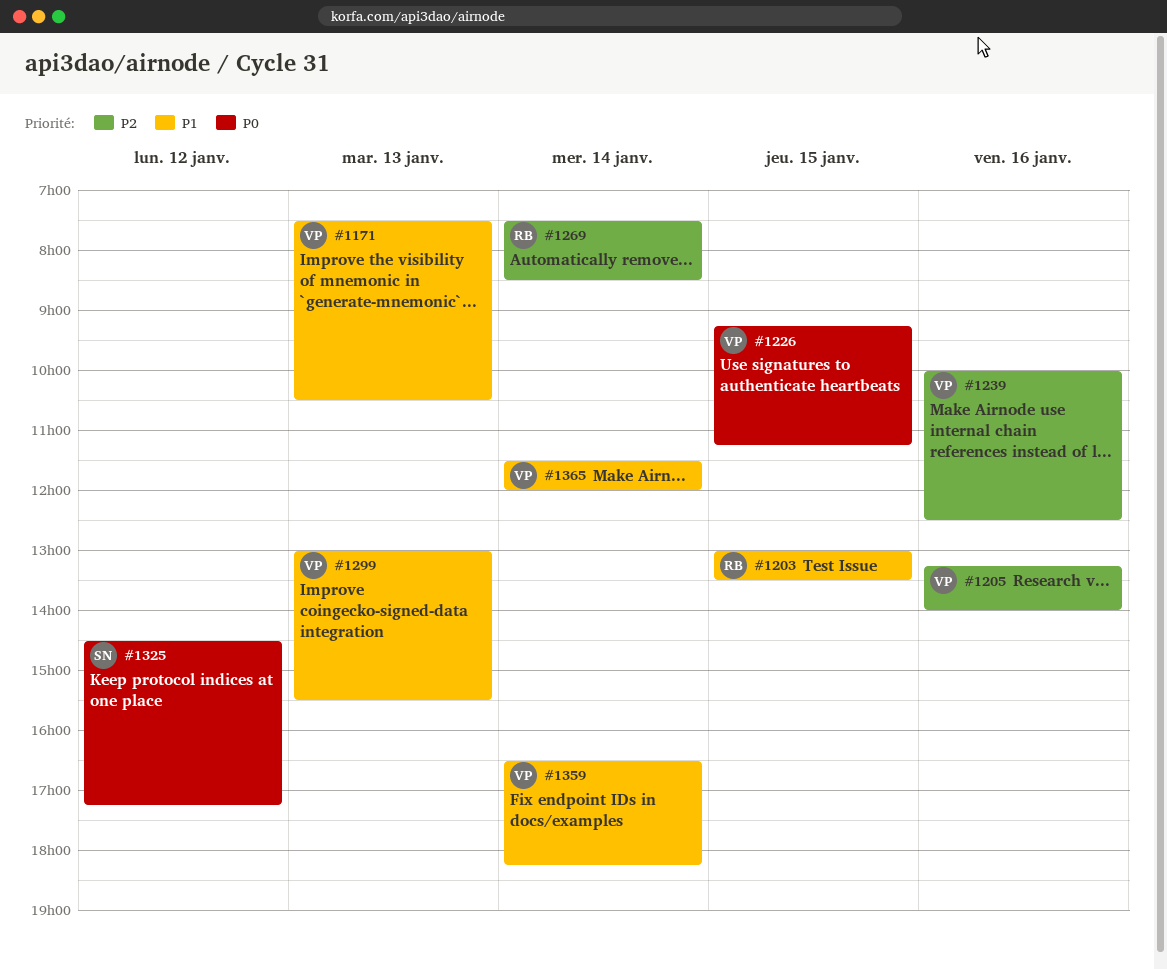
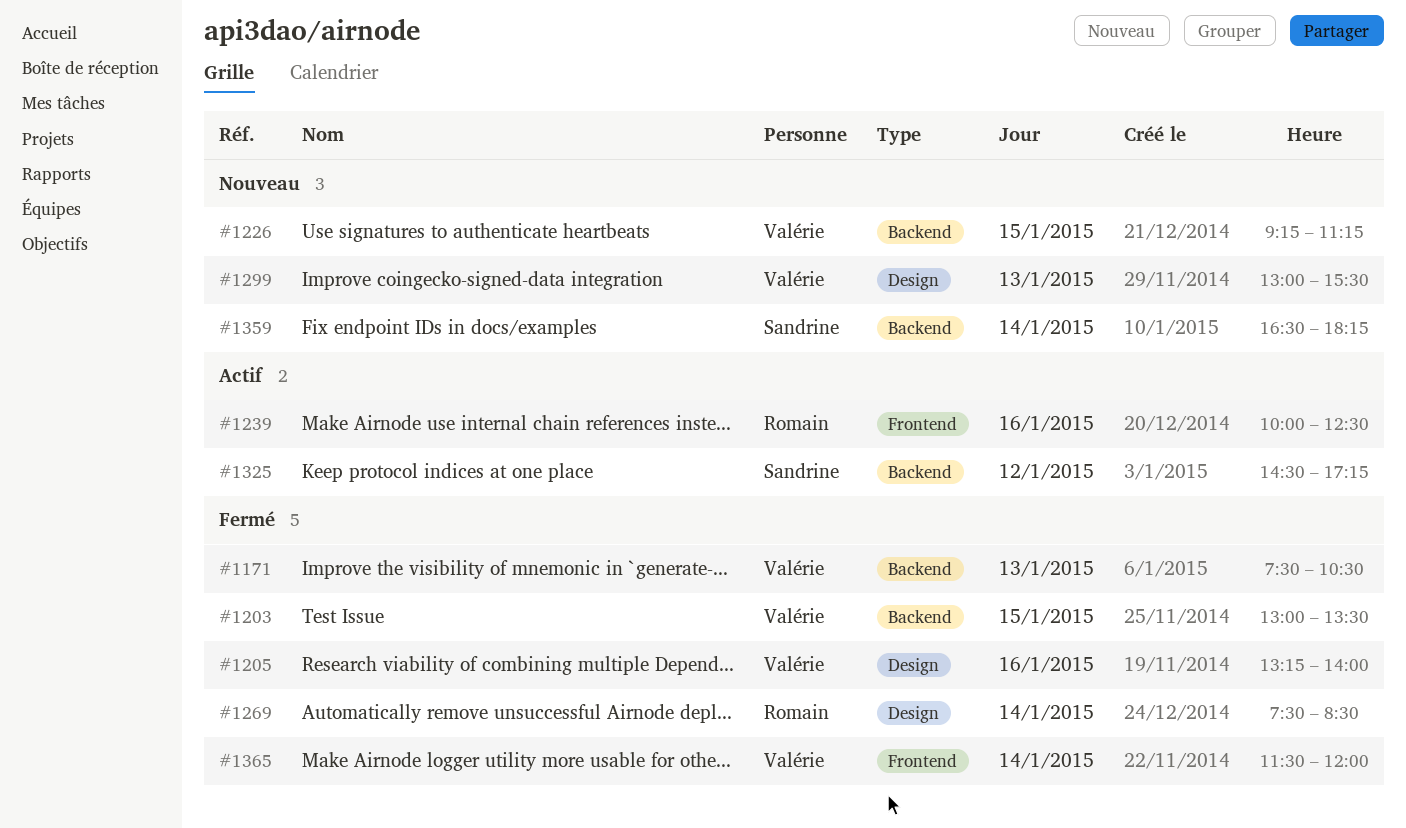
#1203, owner: Romain -> Valérie
#1239, owner: Valérie -> Romain
#1359, owner: Valérie -> Sandrine

